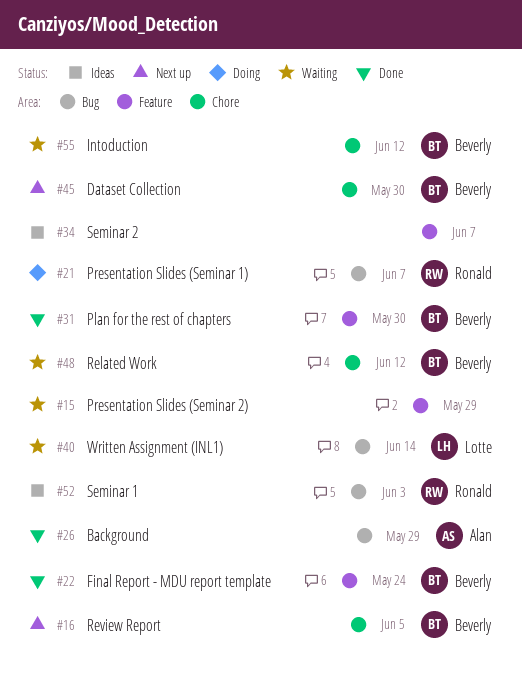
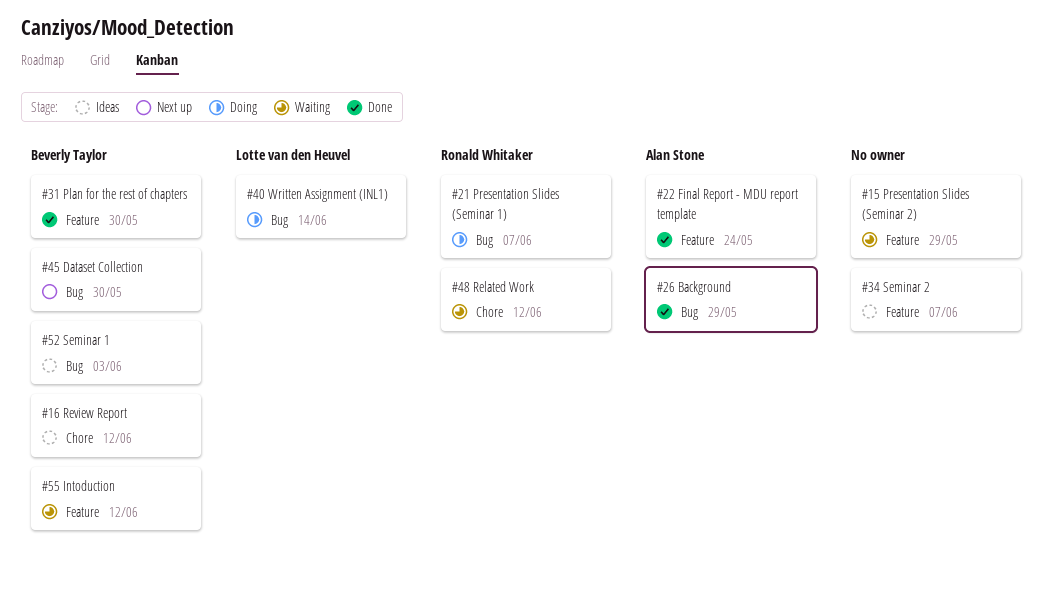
#16, status: Next up -> Ideas
#16, due: Jun 5 -> Jun 12
#22, owner: Beverly Taylor -> Alan Stone
#40, status: Waiting -> Doing
#45, label: Chore -> Bug
#48, owner: Beverly Taylor -> Ronald Whitaker
#52, owner: Ronald Whitaker -> Beverly Taylor
#55, label: Chore -> Feature

